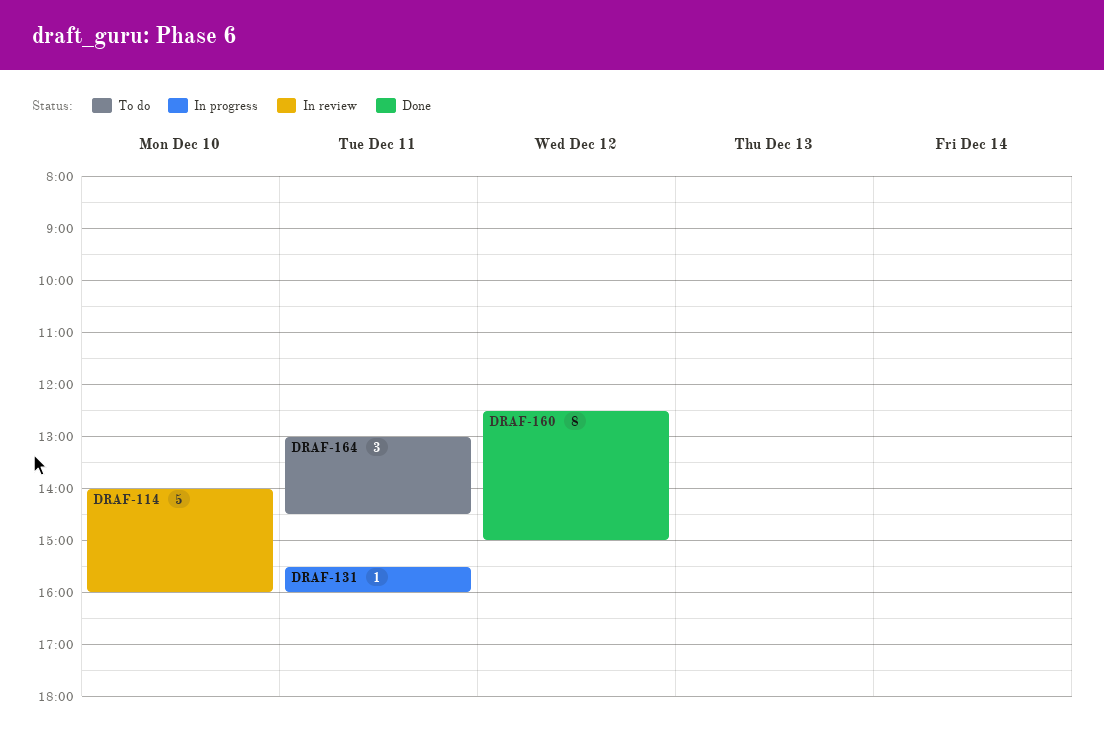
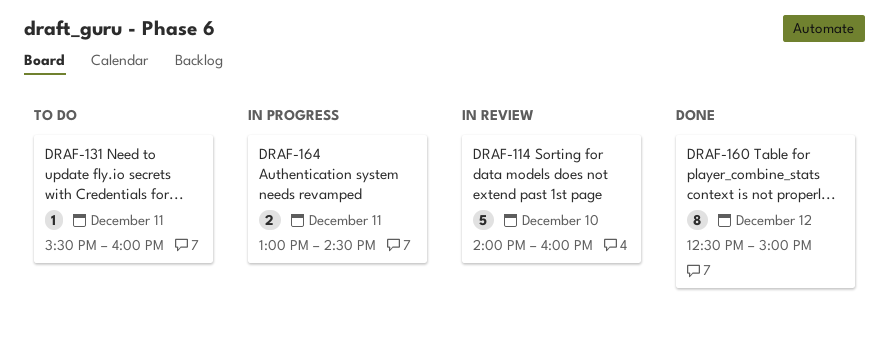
DRAF-131, status: In progress -> To do
DRAF-164, status: To do -> In progress
DRAF-164, estimate: 3 -> 2

